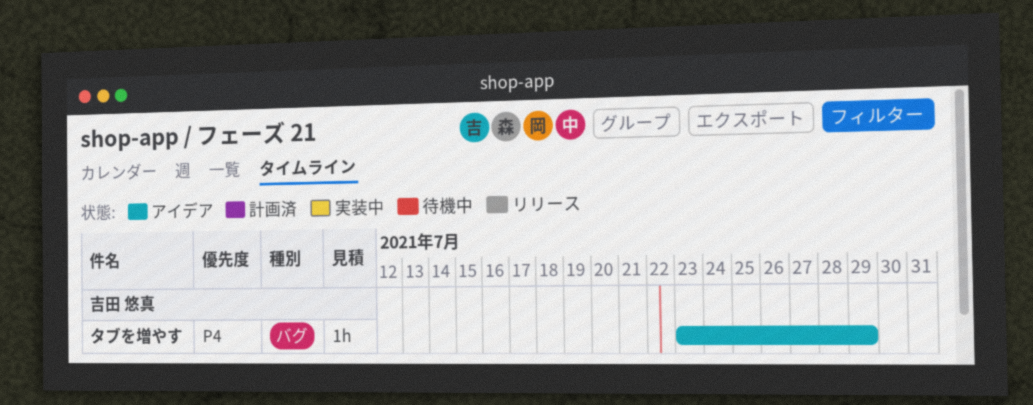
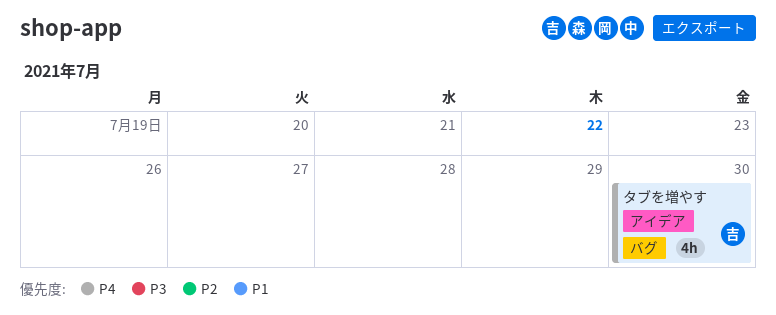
タブを増やす, estimate: 1h -> 4h
タブを増やす, due: Jul 29 -> Jul 30

